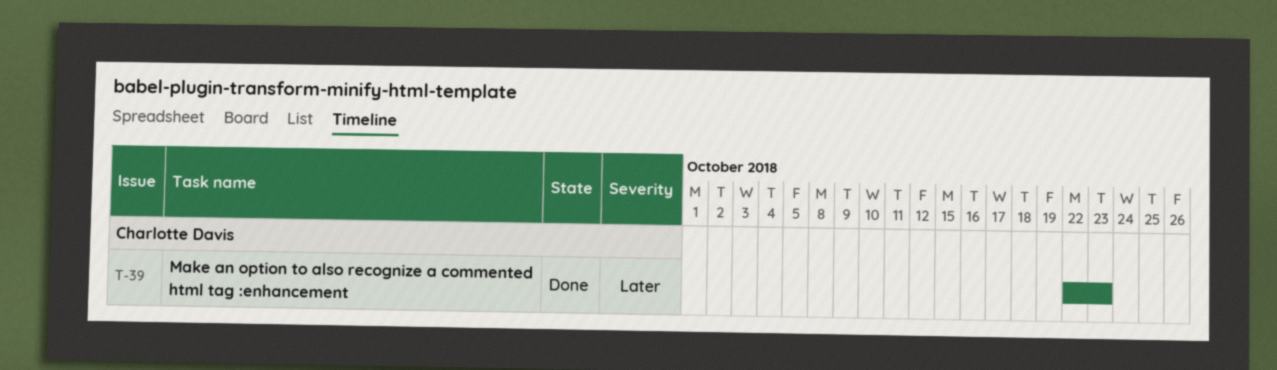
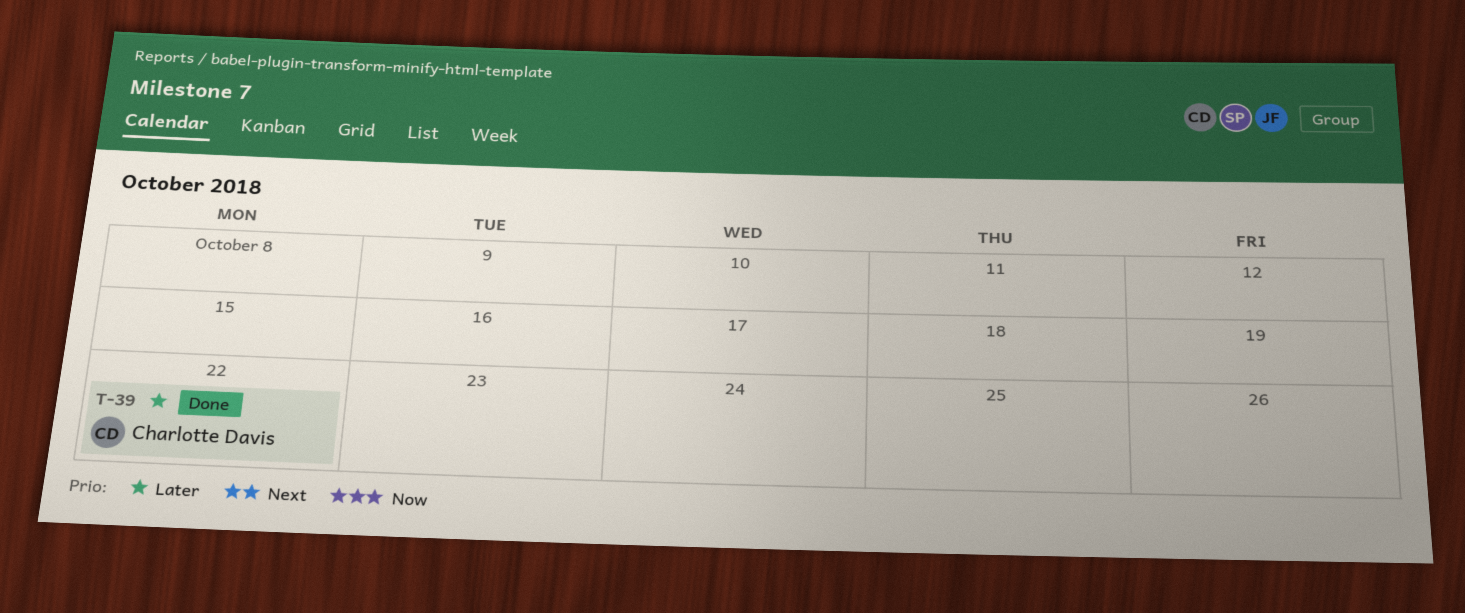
T-39, due: Oct 23 -> Oct 22

